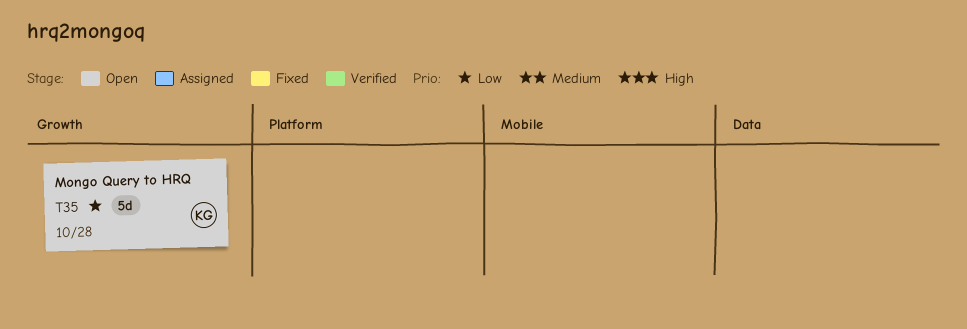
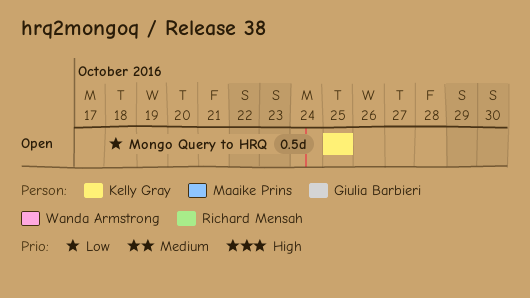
Mongo Query to HRQ, estimate: 5d -> 0.5d
Mongo Query to HRQ, due: Oct 28 -> Oct 25

